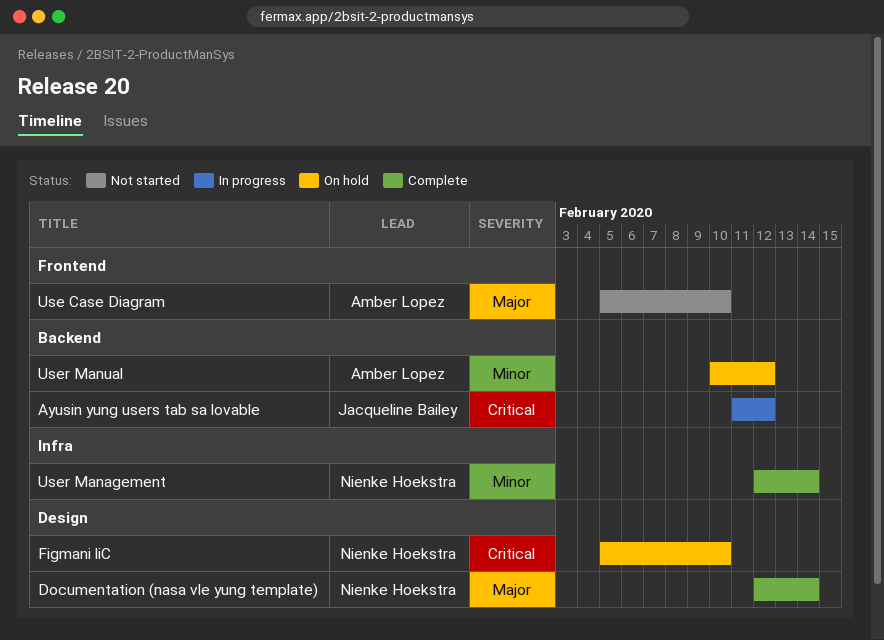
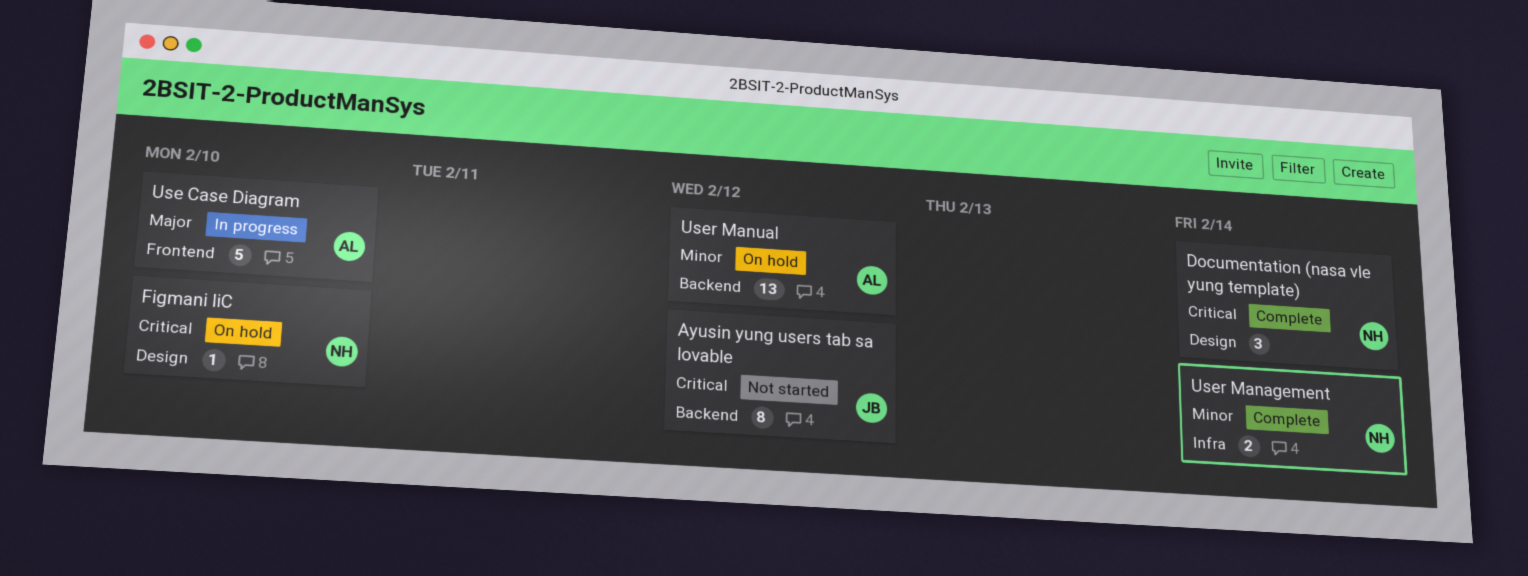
Ayusin yung users tab sa lovable, status: In progress -> Not started
Documentation (nasa vle yung template), priority: Major -> Critical
Use Case Diagram, status: Not started -> In progress

